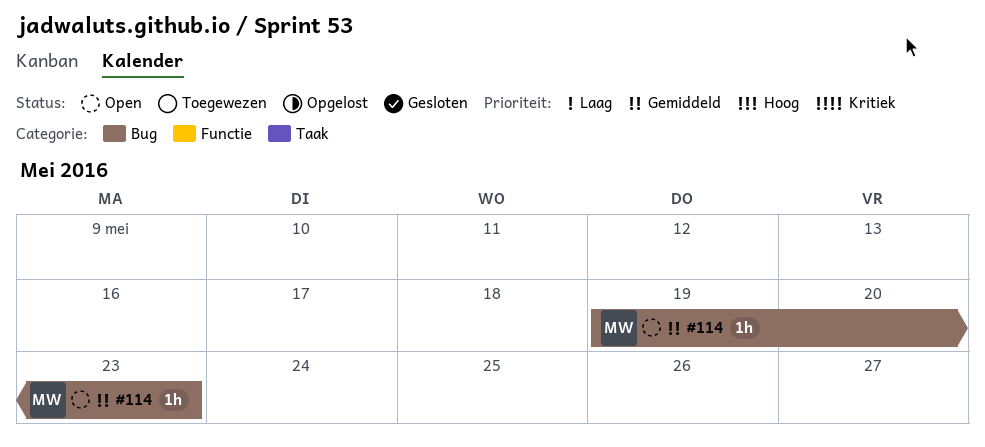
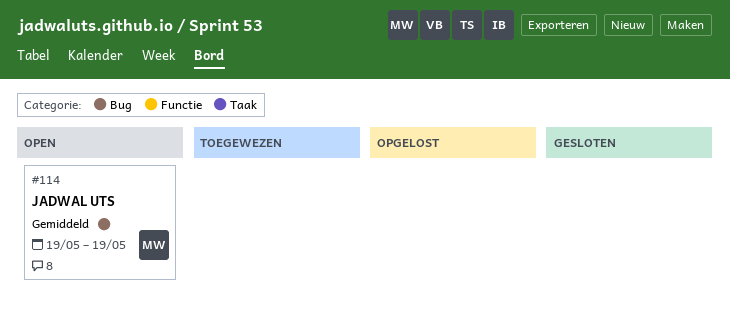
#114, due: May 23 -> May 19

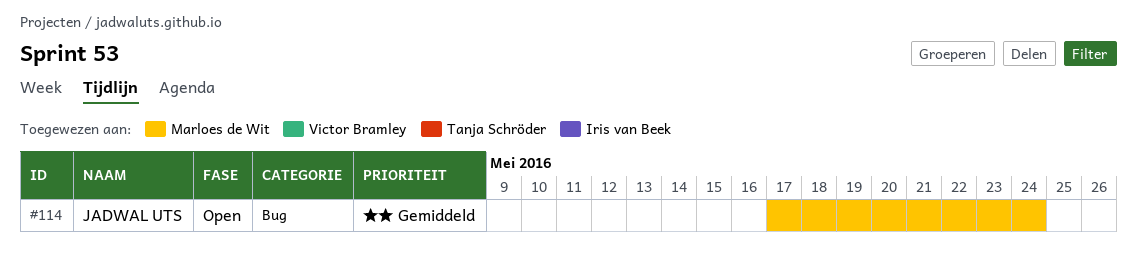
#114, start: May 19 -> May 17
#114, due: May 19 -> May 24

